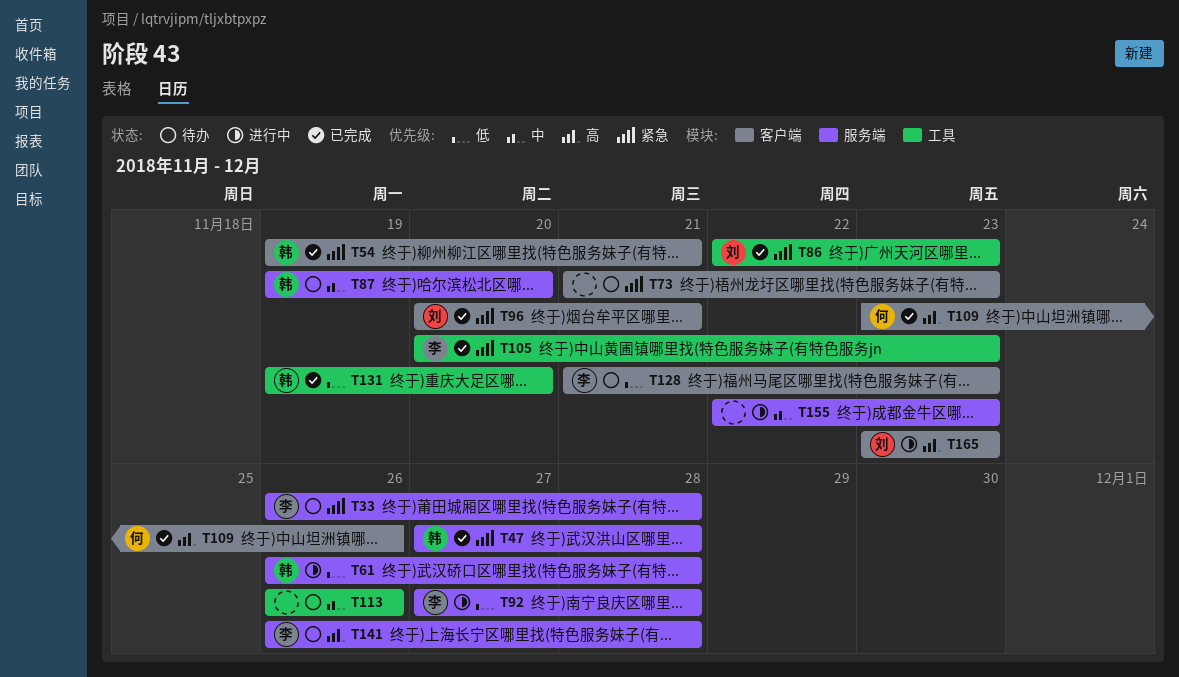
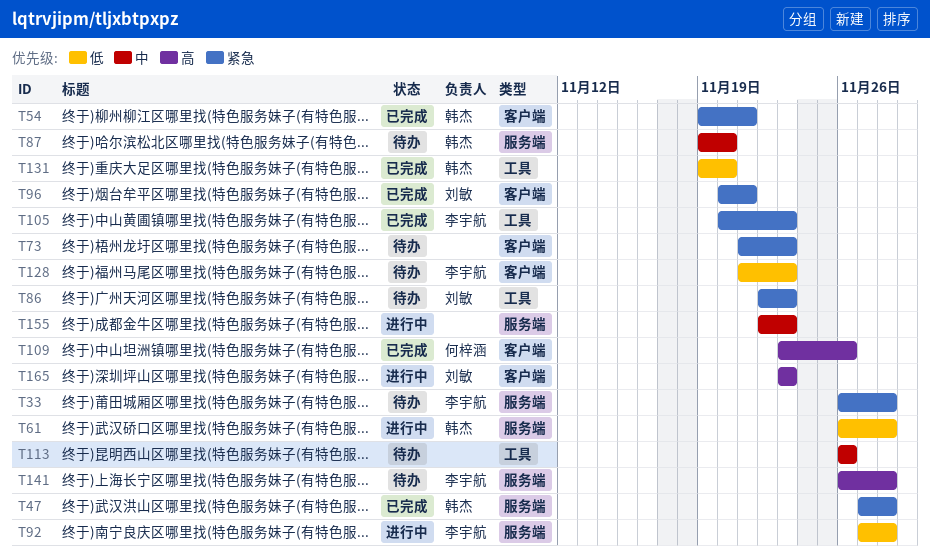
T86, status: 已完成 -> 待办

